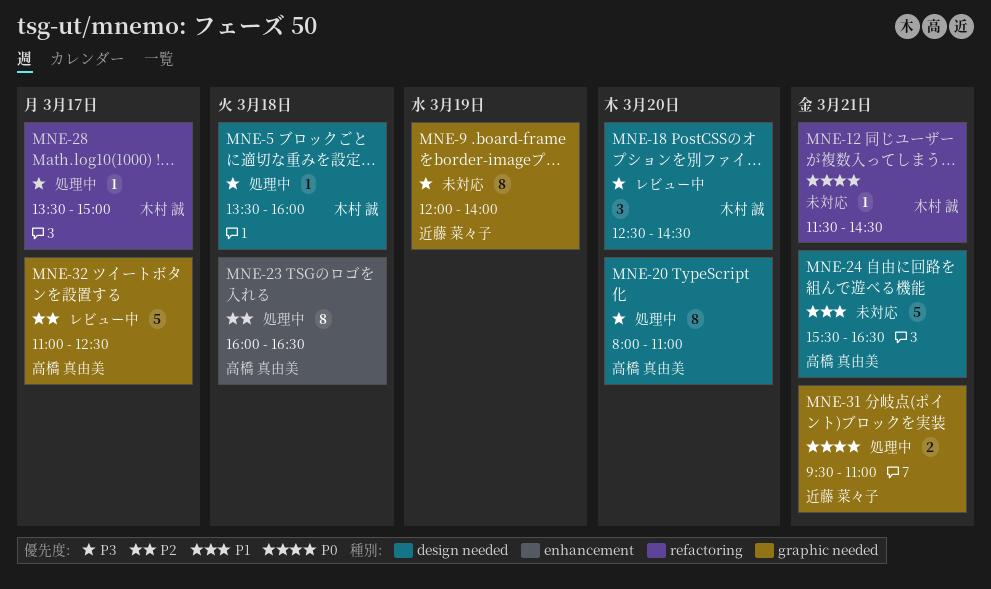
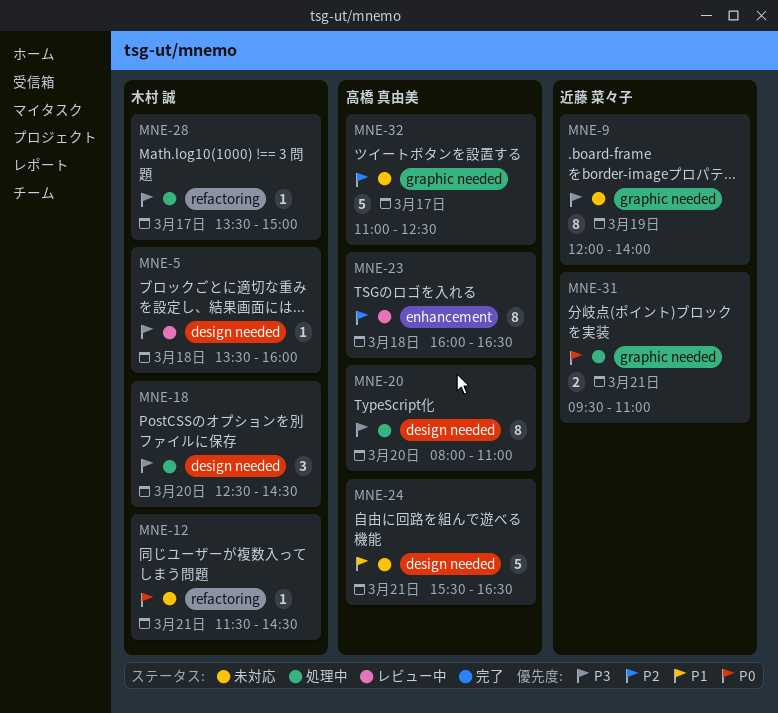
MNE-5, status: 処理中 -> レビュー中
MNE-18, status: レビュー中 -> 処理中
MNE-23, status: 処理中 -> レビュー中
MNE-32, status: レビュー中 -> 未対応

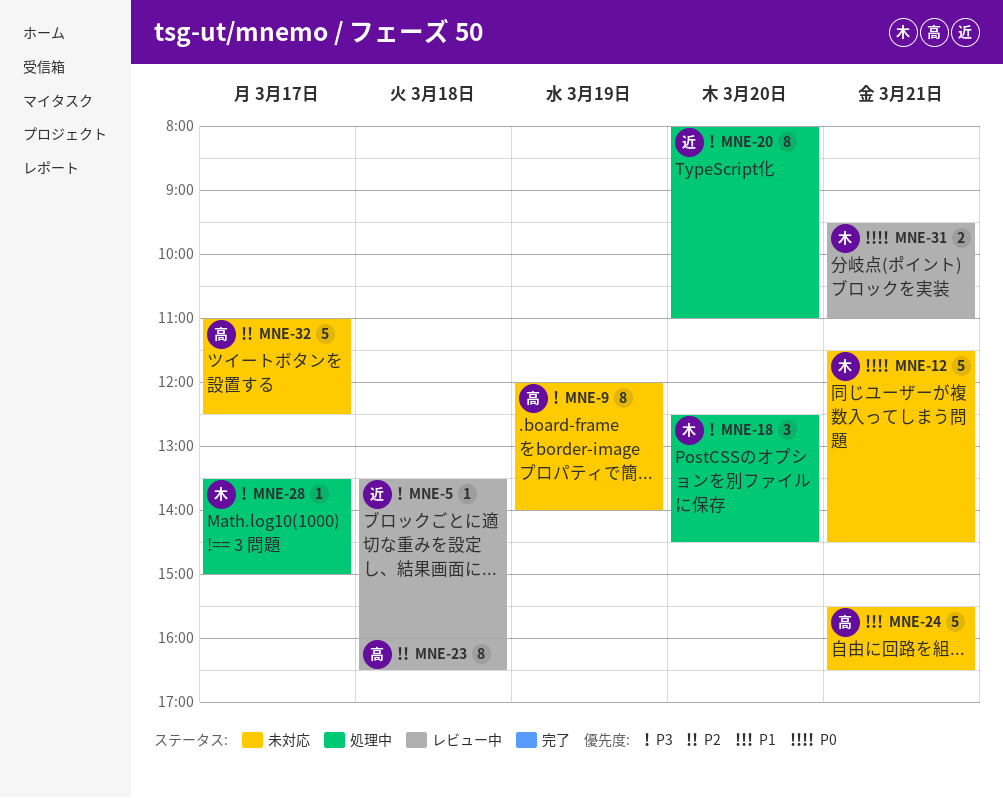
MNE-5, owner: 木村 誠 -> 近藤 菜々子
MNE-9, owner: 近藤 菜々子 -> 高橋 真由美
MNE-12, estimate: 1 -> 5
MNE-20, owner: 高橋 真由美 -> 近藤 菜々子
MNE-31, status: 処理中 -> レビュー中
MNE-31, owner: 近藤 菜々子 -> 木村 誠

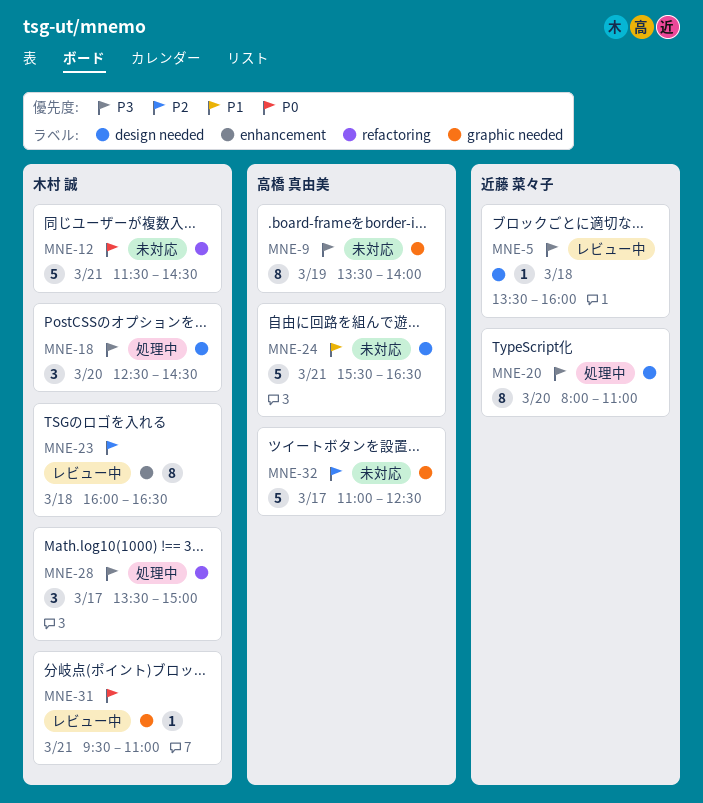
MNE-9, begins: 12:00 -> 13:30
MNE-23, owner: 高橋 真由美 -> 木村 誠
MNE-28, estimate: 1 -> 3
MNE-31, estimate: 2 -> 1

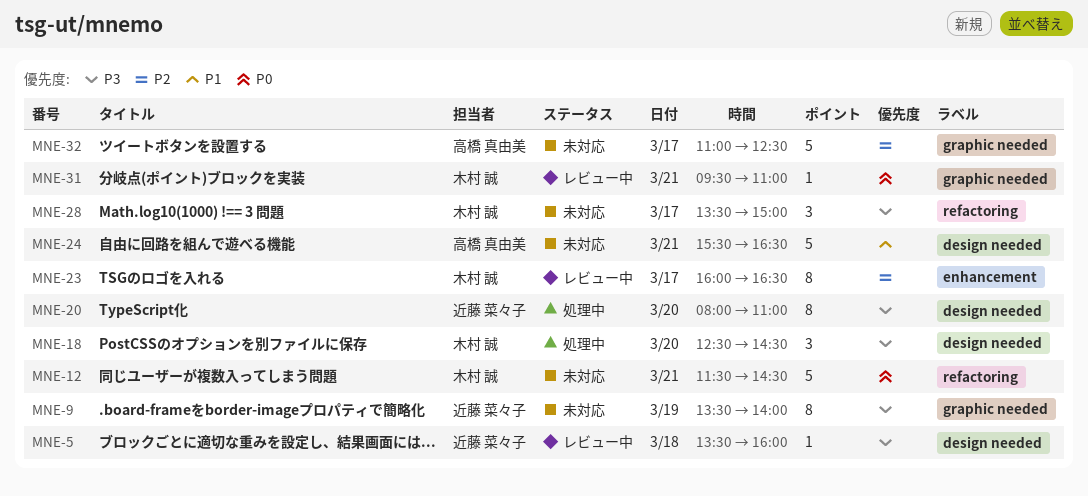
MNE-9, owner: 高橋 真由美 -> 近藤 菜々子
MNE-23, day: Mar 18 -> Mar 17
MNE-28, status: 処理中 -> 未対応

